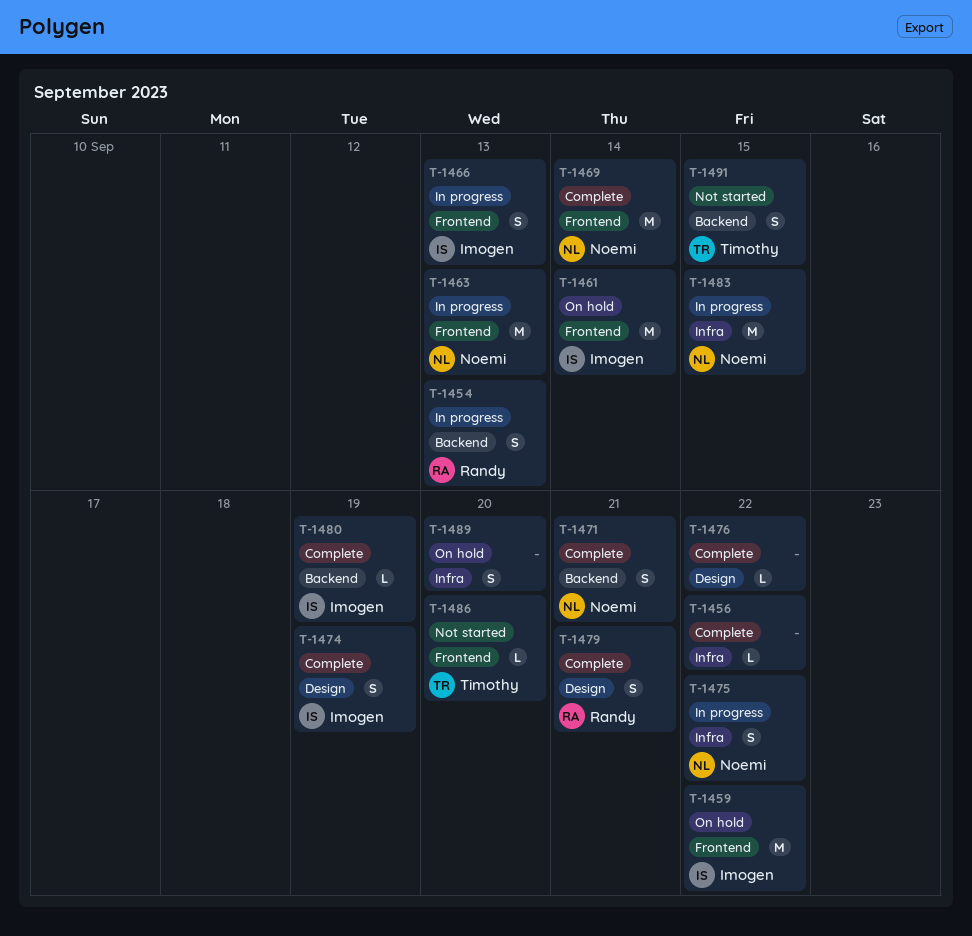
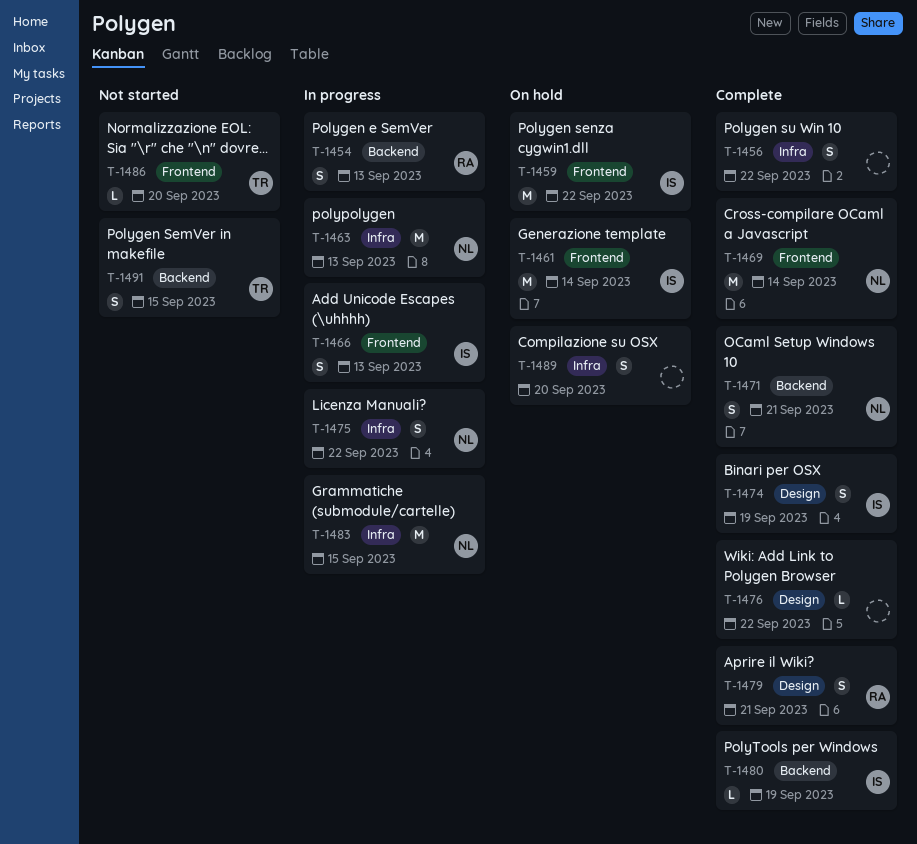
T-1456, estimate: L -> S
T-1463, label: Frontend -> Infra

